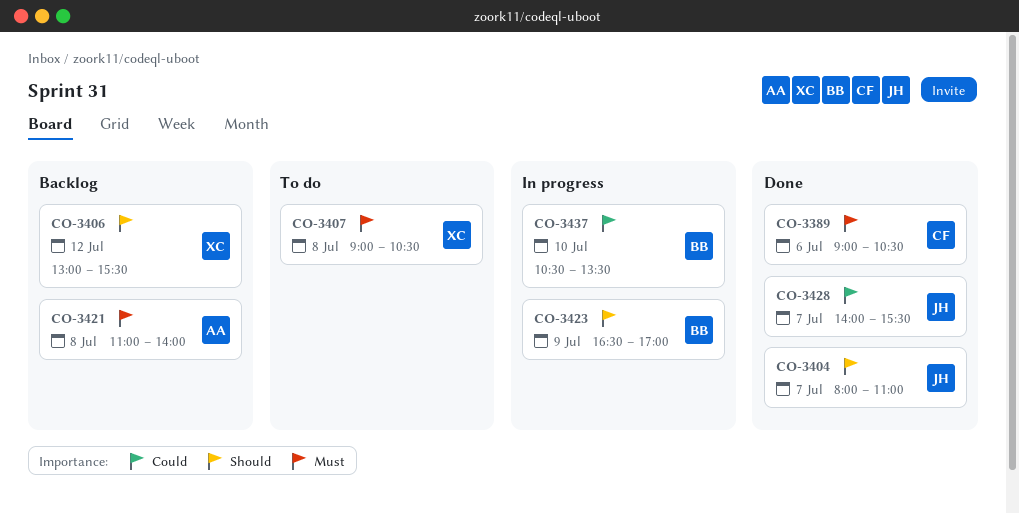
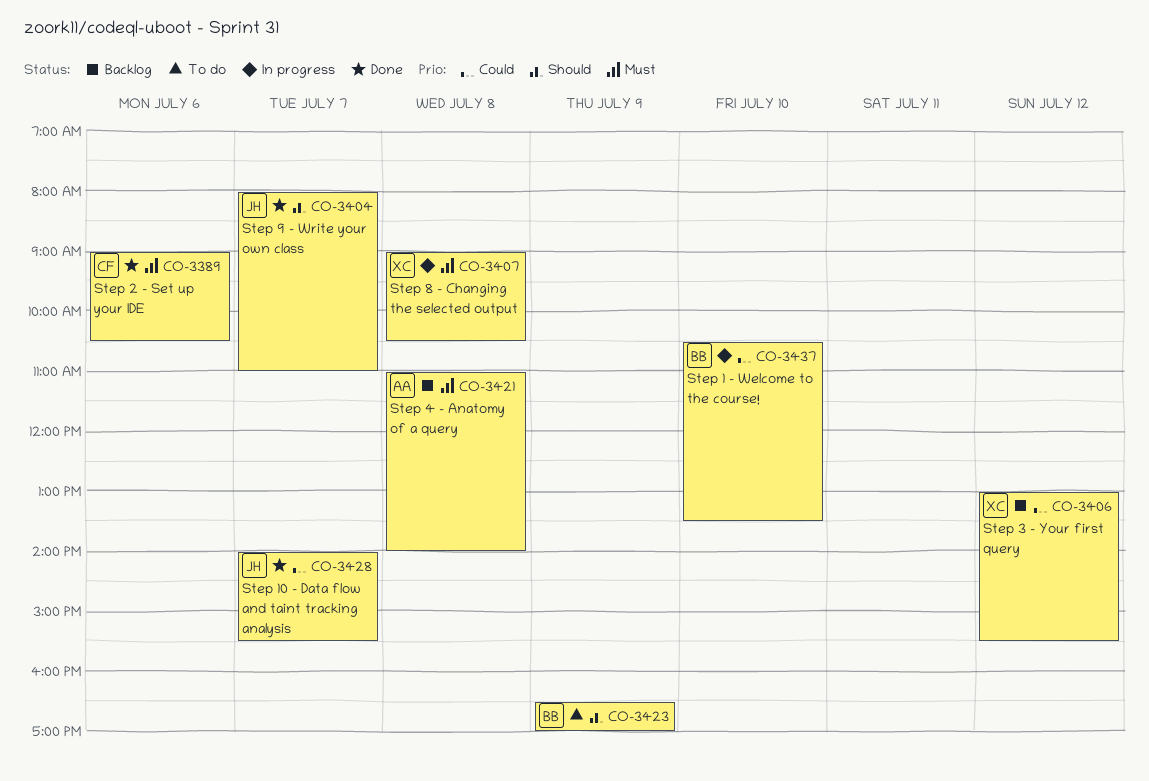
CO-3406, priority: Should -> Could
CO-3407, status: To do -> In progress
CO-3423, status: In progress -> To do

